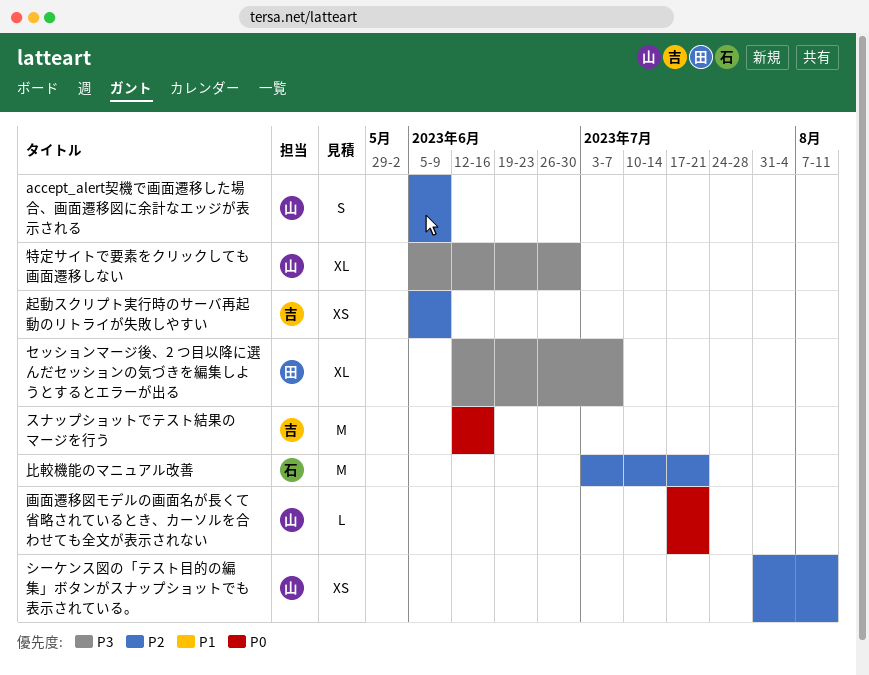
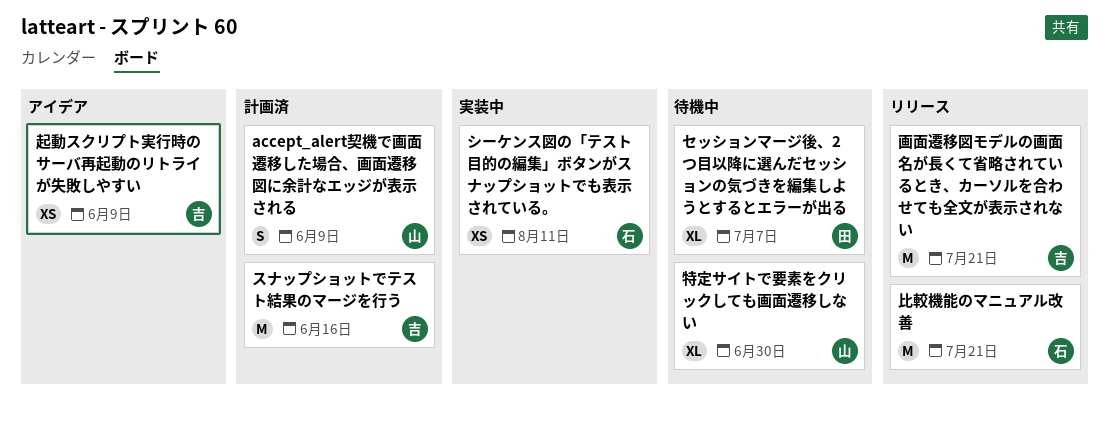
シーケンス図の「テスト目的の編集」ボタンがスナップショットでも表示されている。, owner: 山 -> 石
画面遷移図モデルの画面名が長くて省略されているとき、カーソルを合わせても全文が表示されない, owner: 山 -> 吉
画面遷移図モデルの画面名が長くて省略されているとき、カーソルを合わせても全文が表示されない, estimate: L -> M

